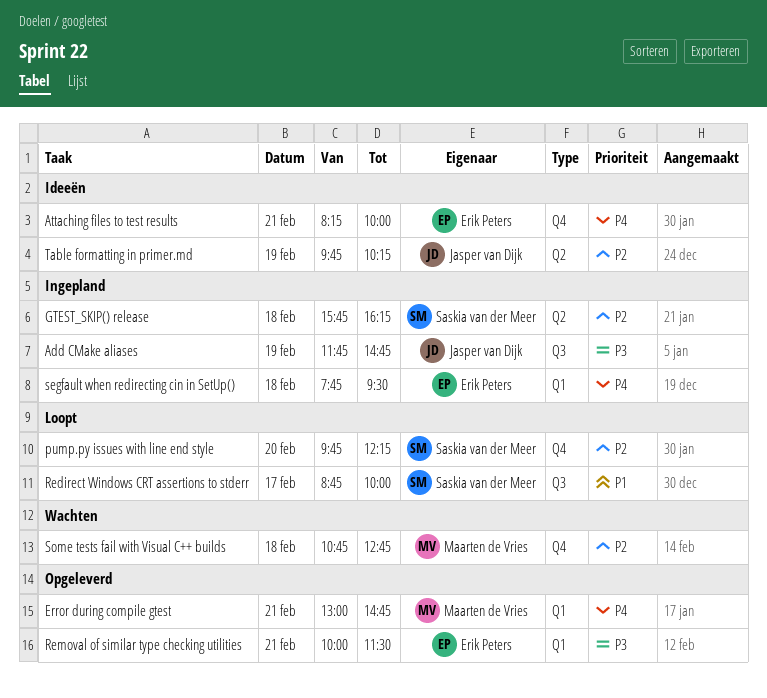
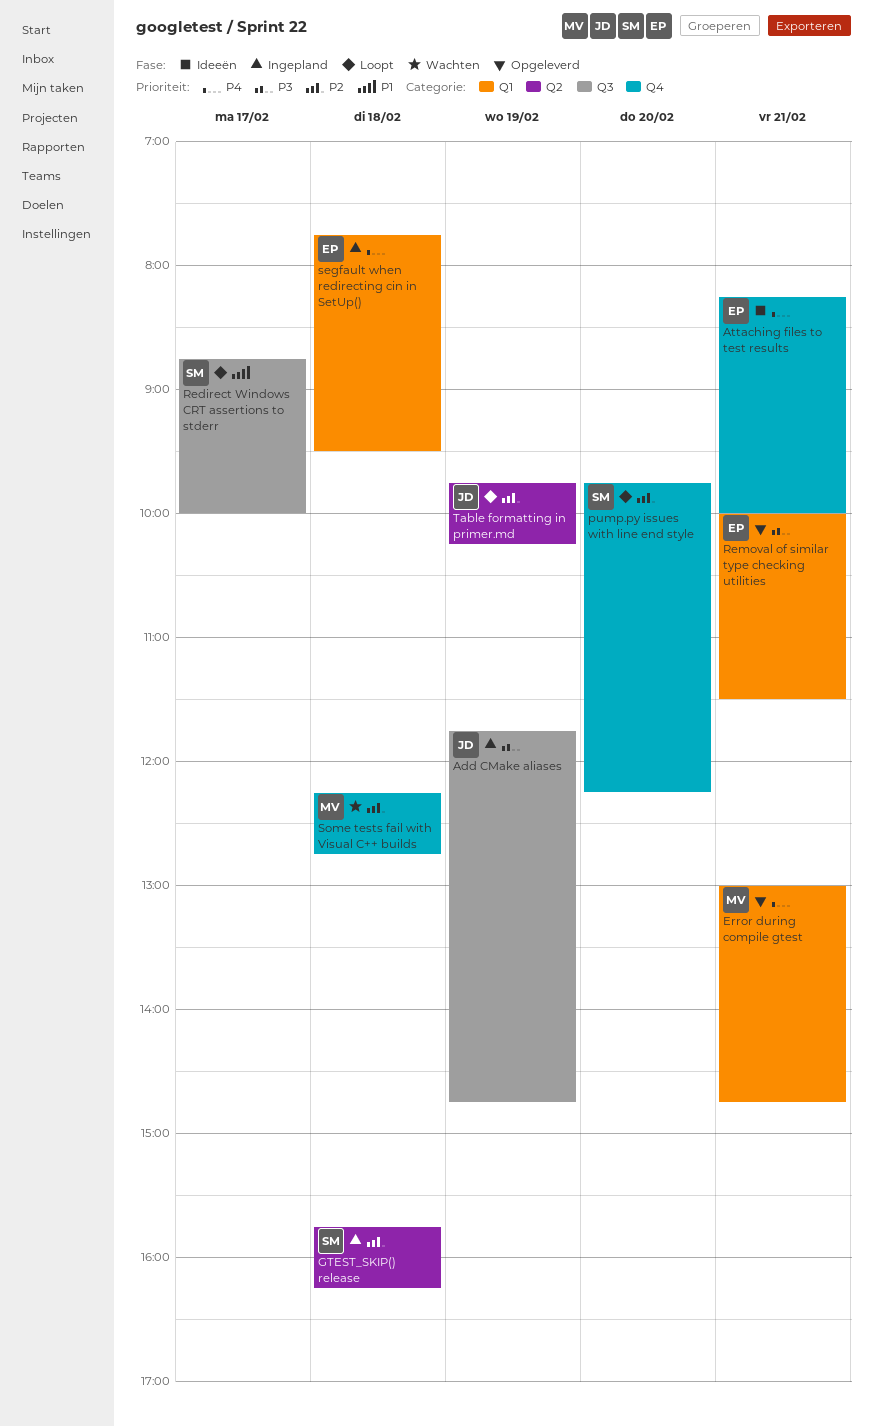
Some tests fail with Visual C++ builds, begins: 10:45 -> 12:15
Table formatting in primer.md, status: Ideeën -> Loopt

